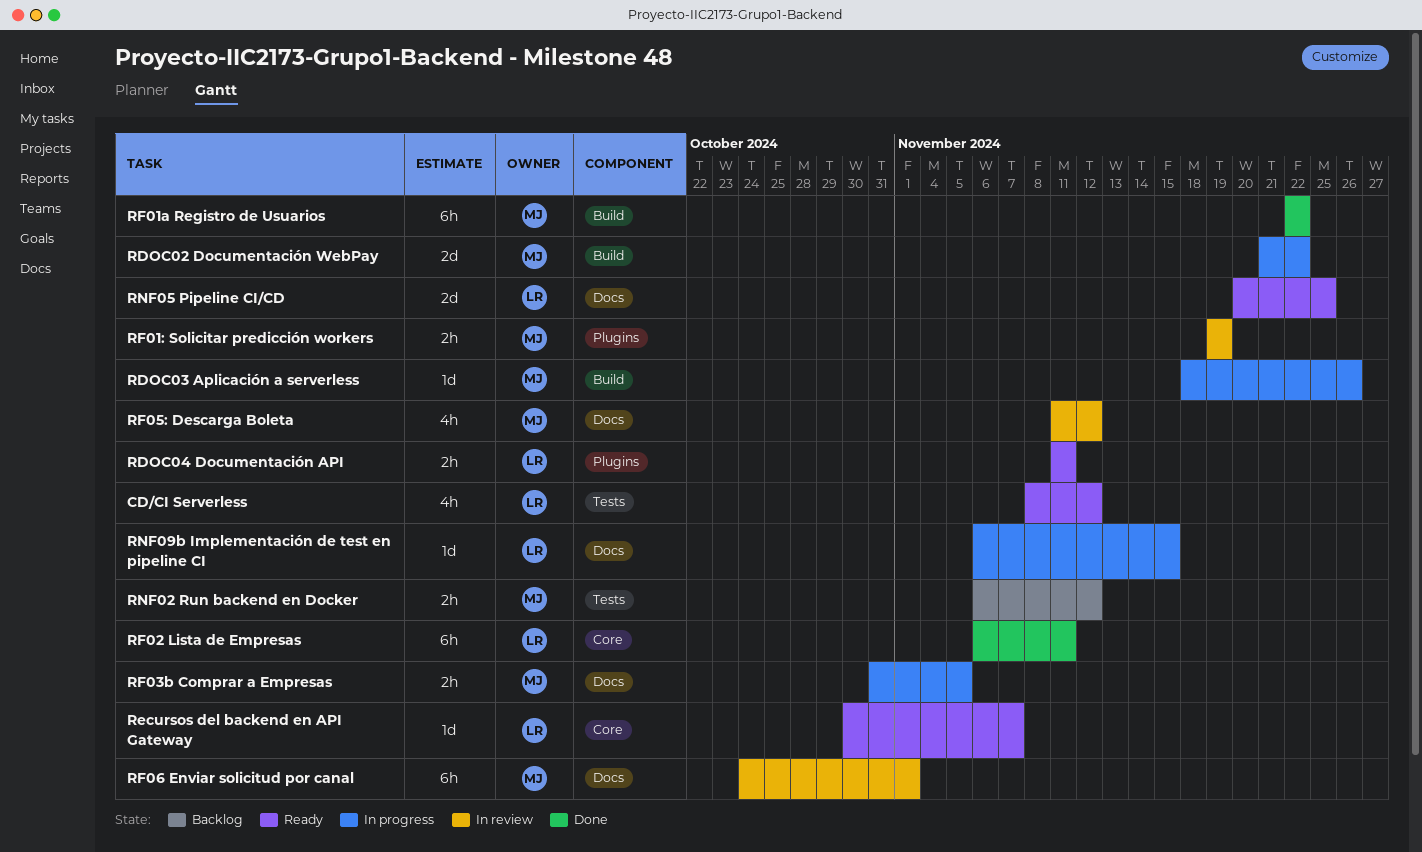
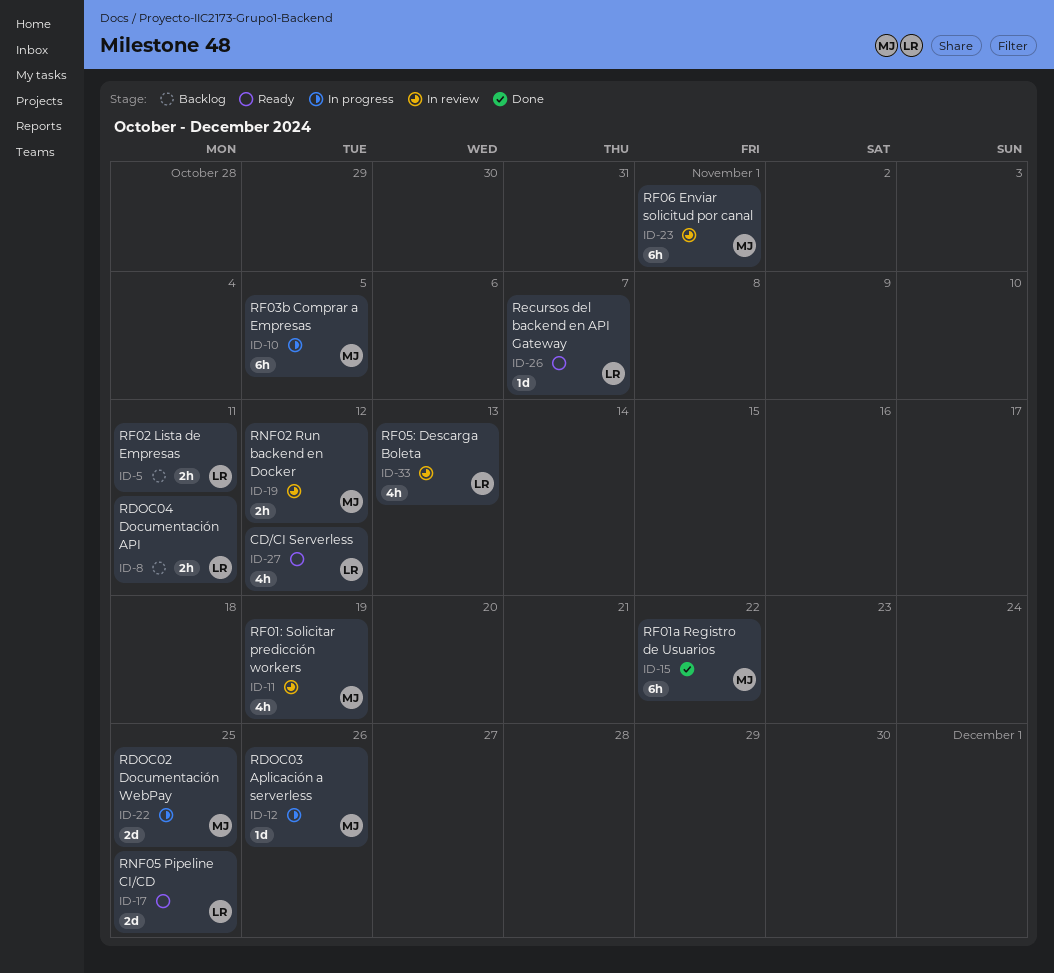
RDOC02 Documentación WebPay, due: Nov 22 -> Nov 25
RDOC04 Documentación API, status: Ready -> Backlog
RF01: Solicitar predicción workers, estimate: 2h -> 4h
RF02 Lista de Empresas, status: Done -> Backlog
RF02 Lista de Empresas, estimate: 6h -> 2h
RF03b Comprar a Empresas, estimate: 2h -> 6h
RF05: Descarga Boleta, owner: MJ -> LR
RF05: Descarga Boleta, due: Nov 12 -> Nov 13
RNF02 Run backend en Docker, status: Backlog -> In review
RNF09b Implementación de test en pipeline CI: present -> none

